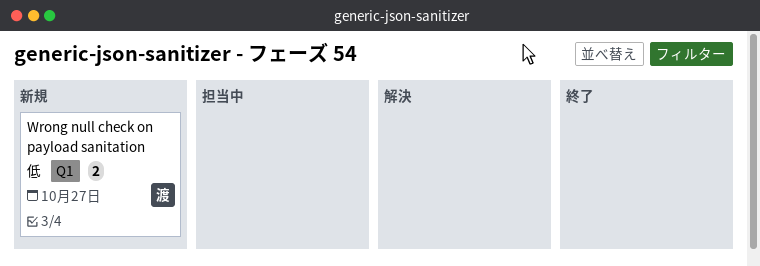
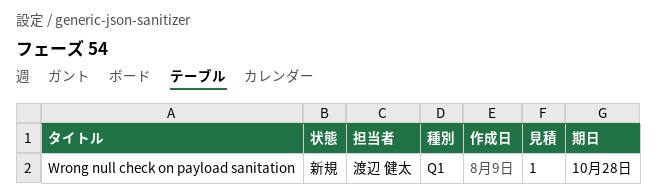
Wrong null check on payload sanitation, estimate: 2 -> 1
Wrong null check on payload sanitation, due: Oct 27 -> Oct 28

